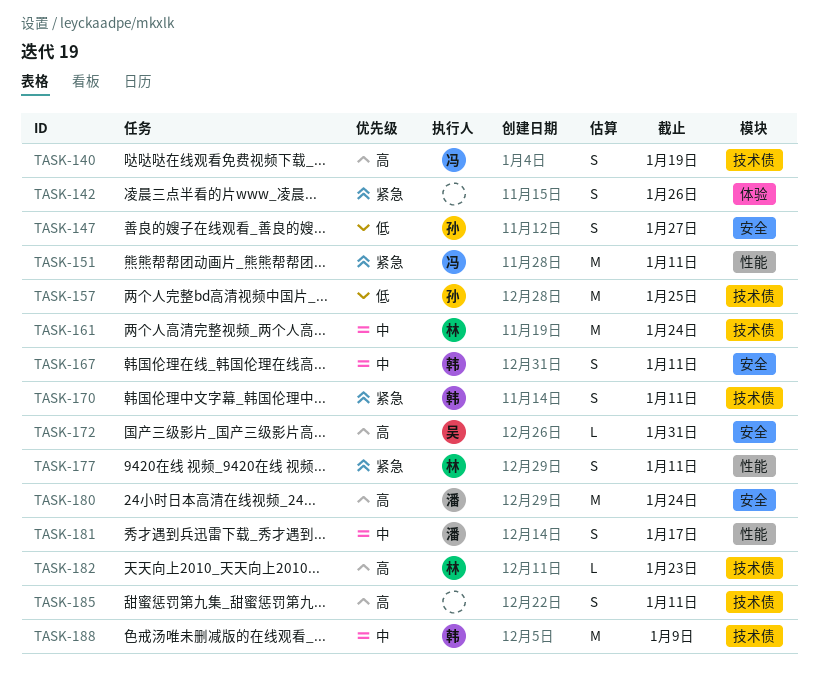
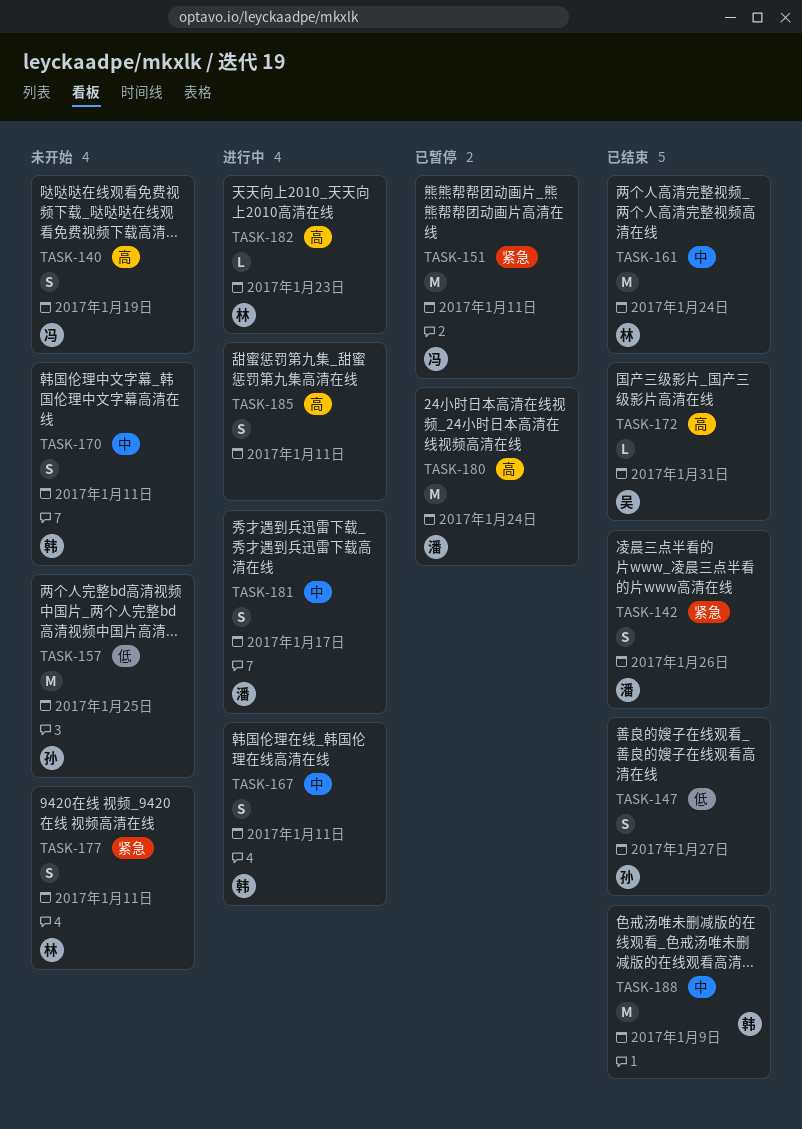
TASK-142, owner: none -> 潘
TASK-170, priority: 紧急 -> 中

